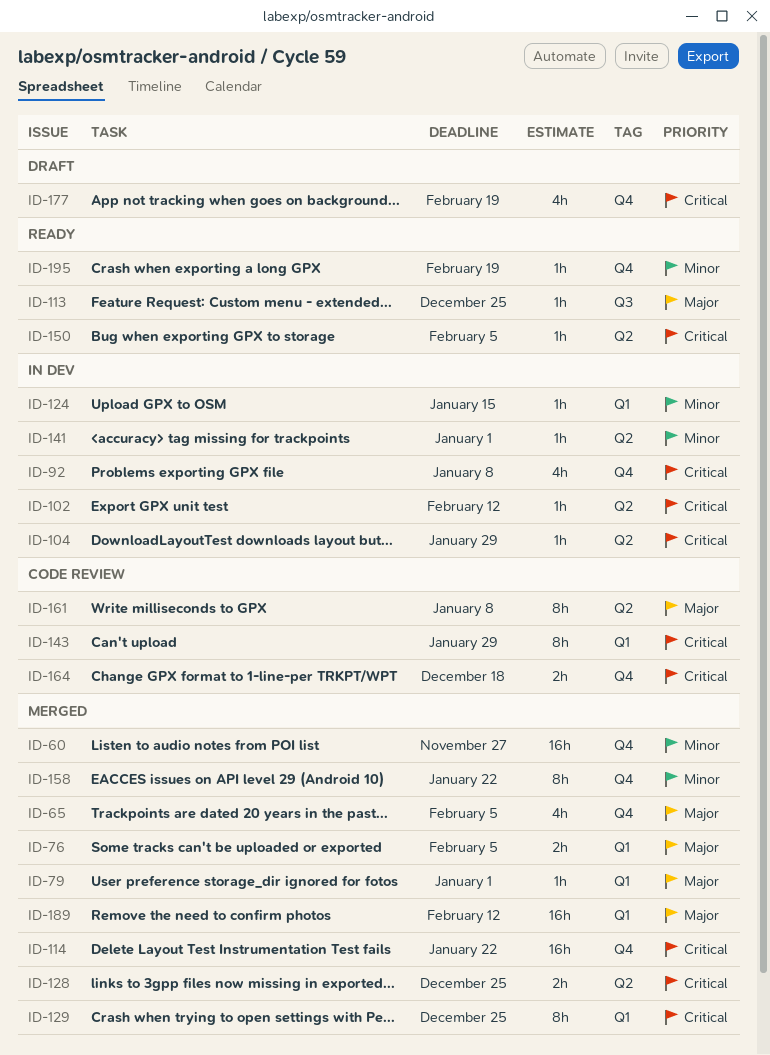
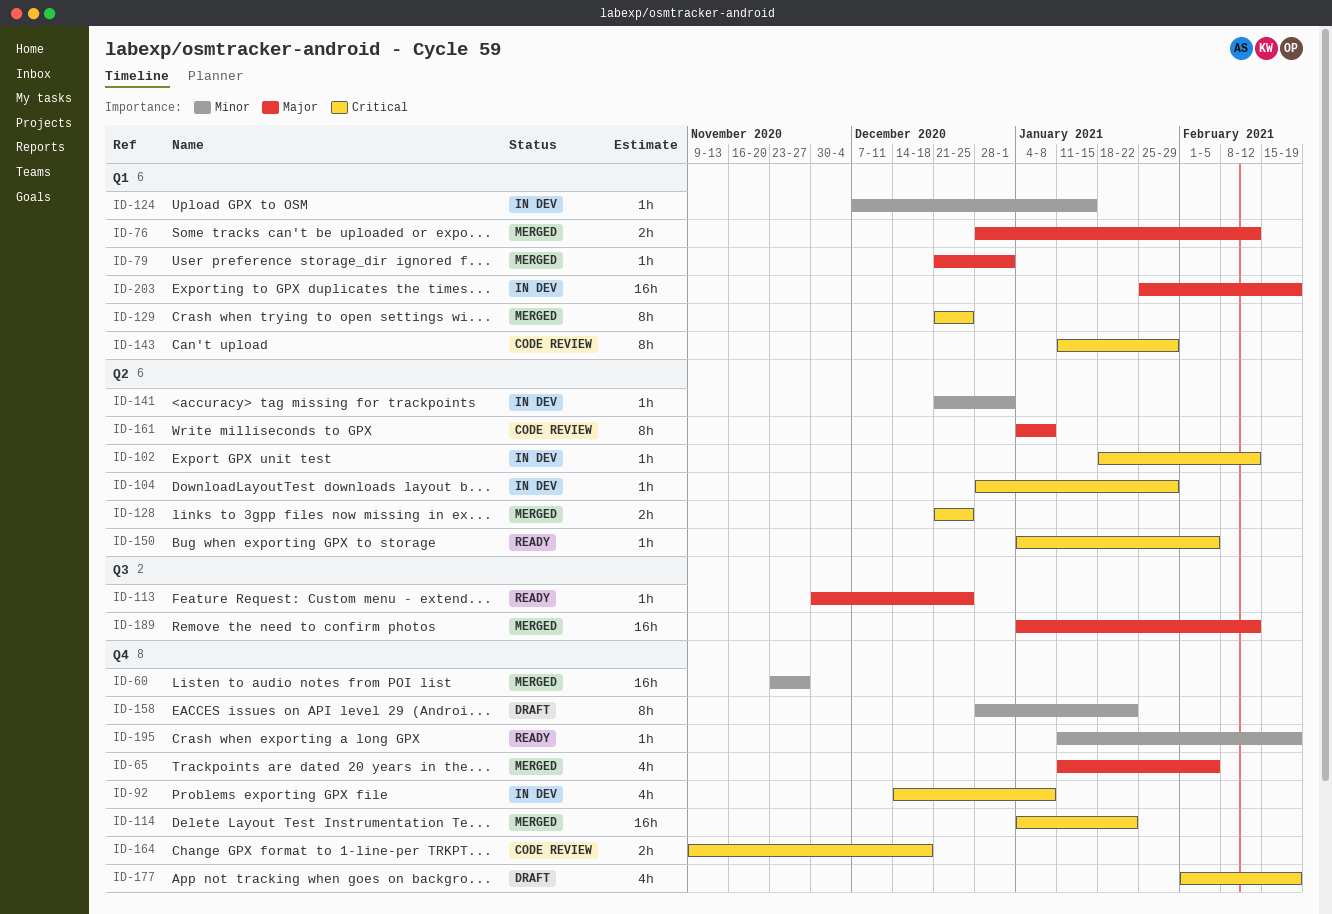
ID-76, due: Feb 5 -> Feb 12
ID-158, status: Merged -> Draft
ID-189, label: Q1 -> Q3
ID-203: none -> present

